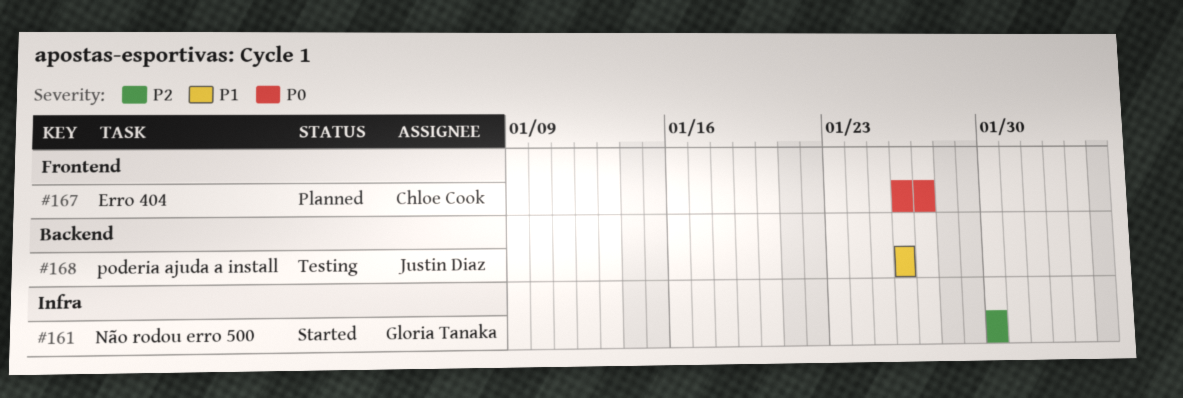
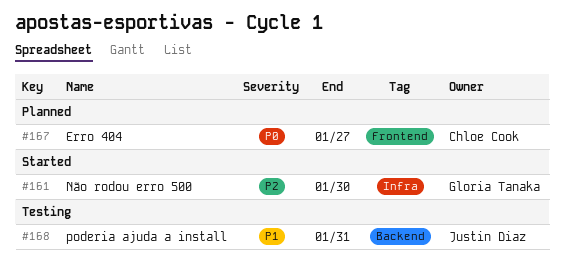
#168, due: Jan 26 -> Jan 31

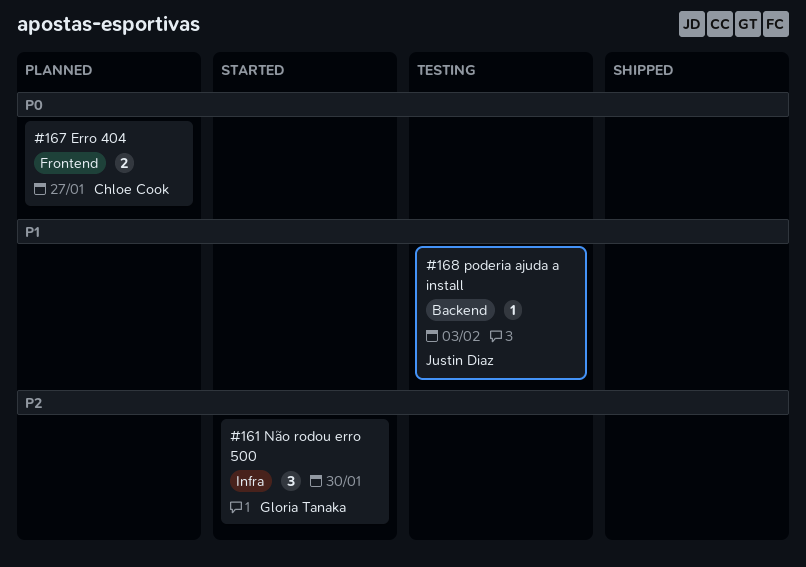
#168, due: Jan 31 -> Feb 3

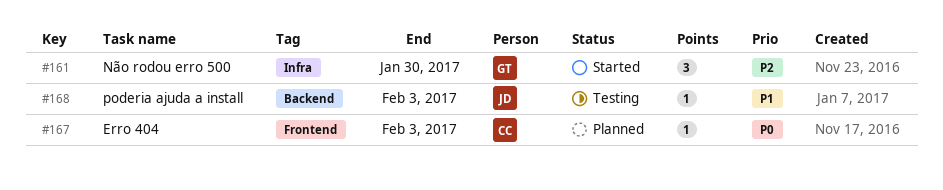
#167, estimate: 2 -> 1
#167, due: Jan 27 -> Feb 3

